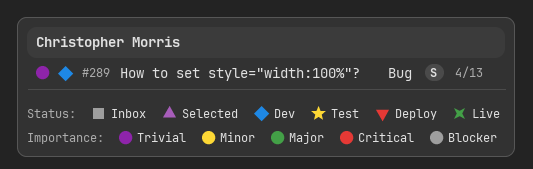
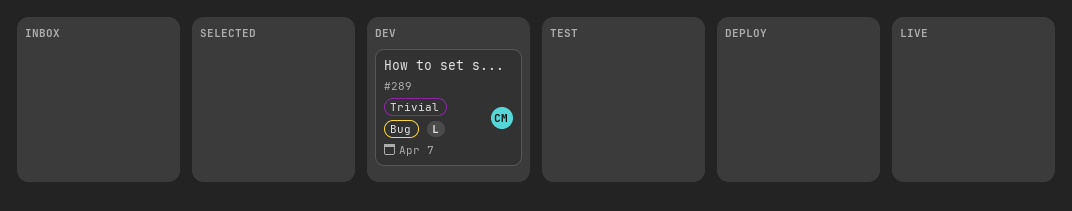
#289, estimate: S -> L
#289, due: Apr 13 -> Apr 7

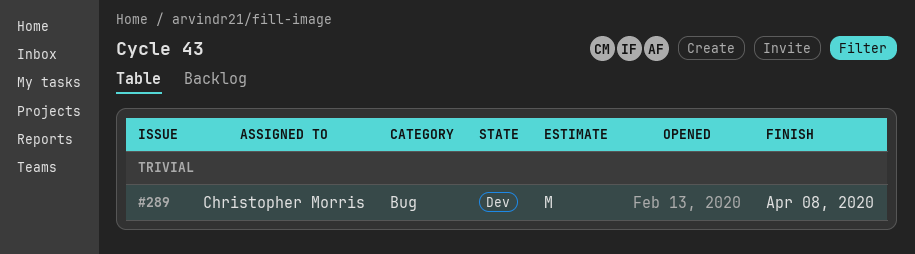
#289, estimate: L -> M
#289, due: Apr 7 -> Apr 8

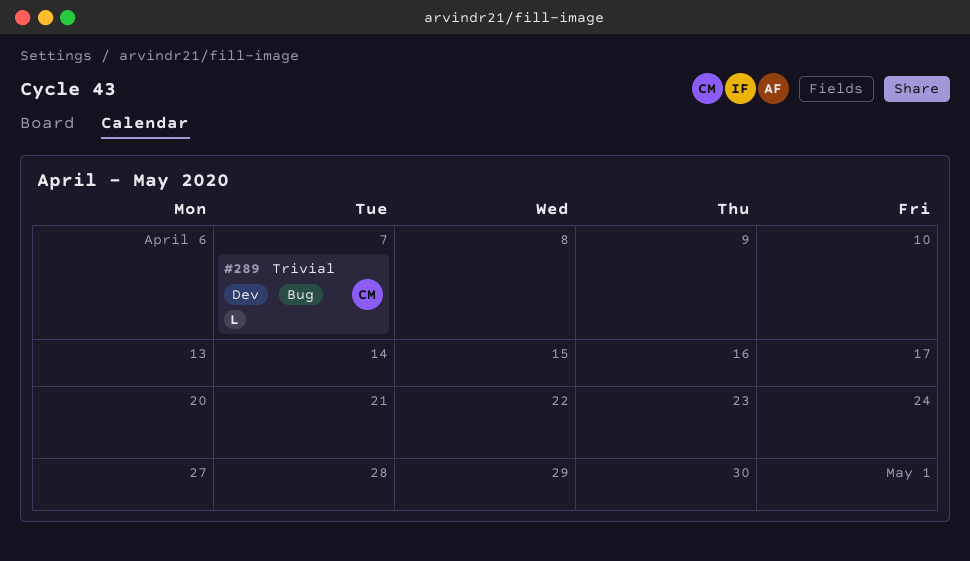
#289, estimate: M -> L
#289, due: Apr 8 -> Apr 7

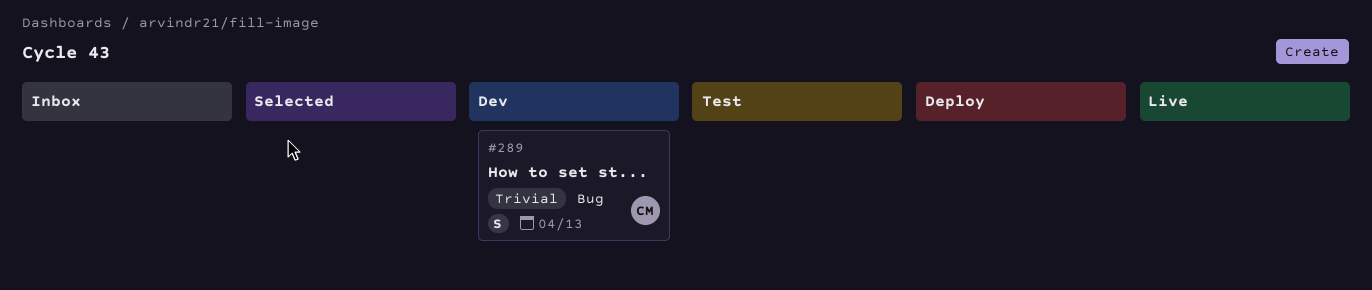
#289, estimate: L -> S
#289, due: Apr 7 -> Apr 13

